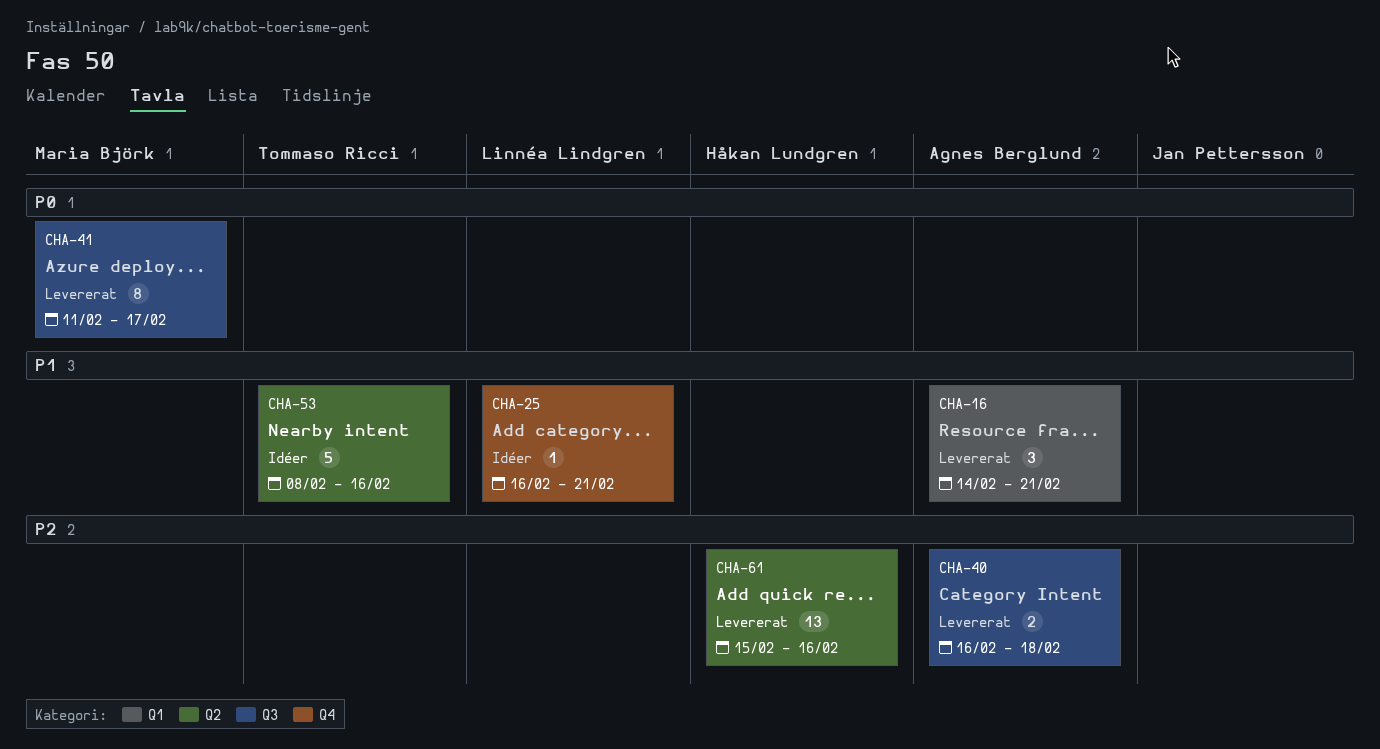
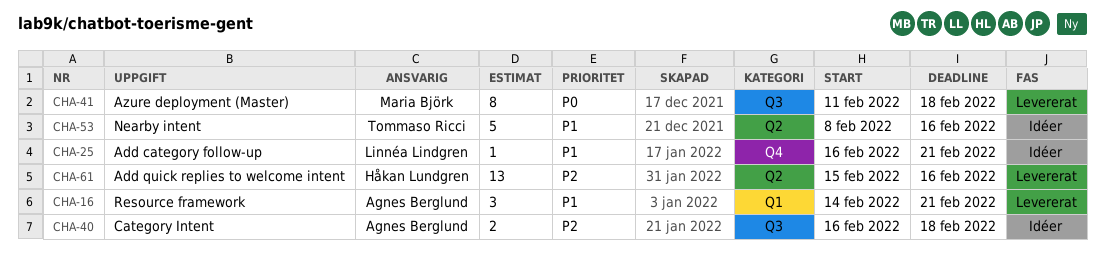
CHA-40, status: Levererat -> Idéer
CHA-41, due: Feb 17 -> Feb 18

